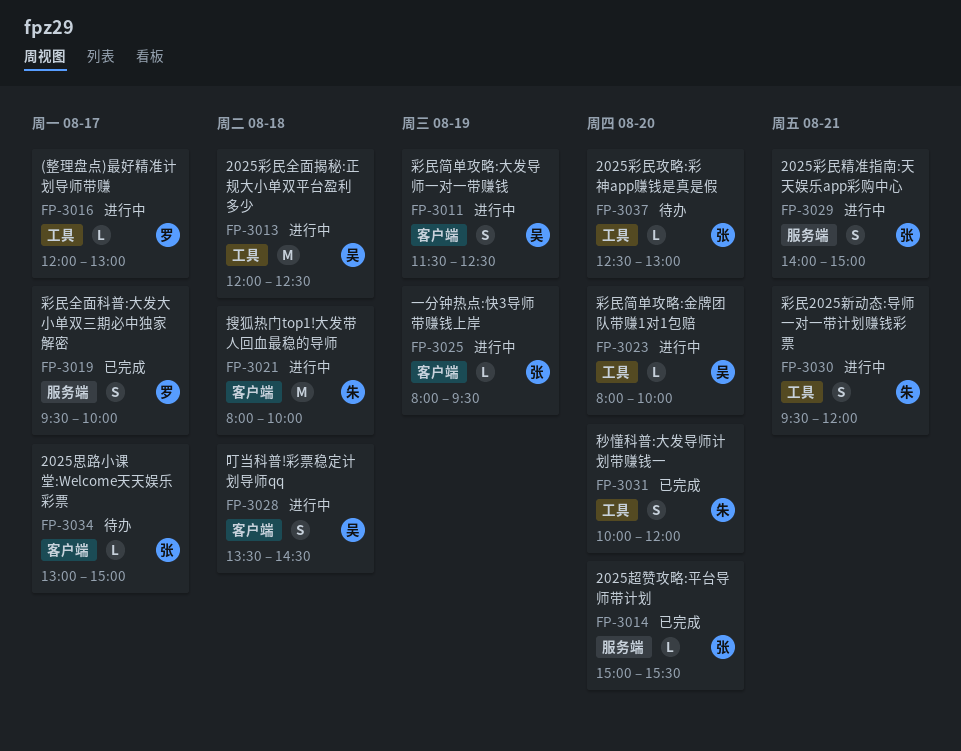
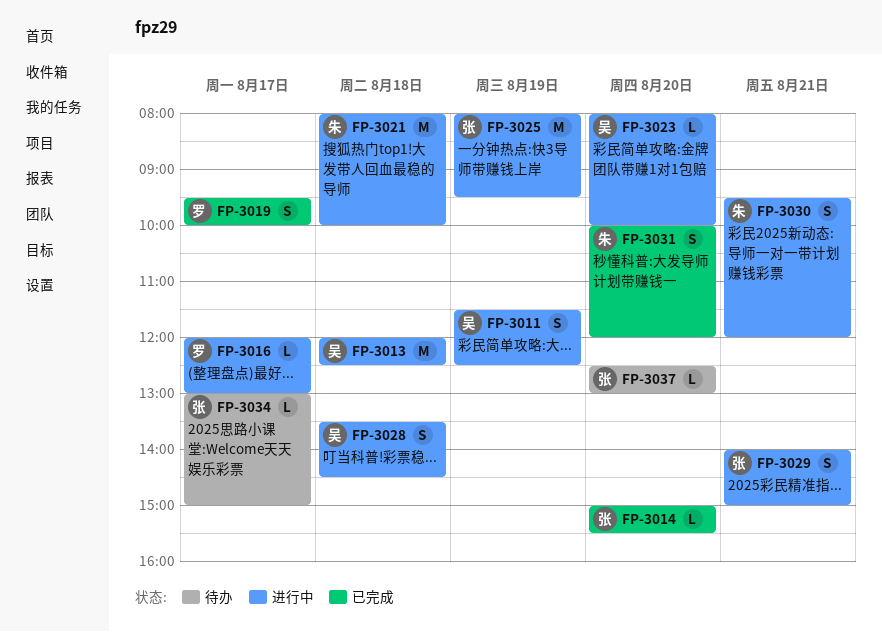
FP-3025, estimate: L -> M

